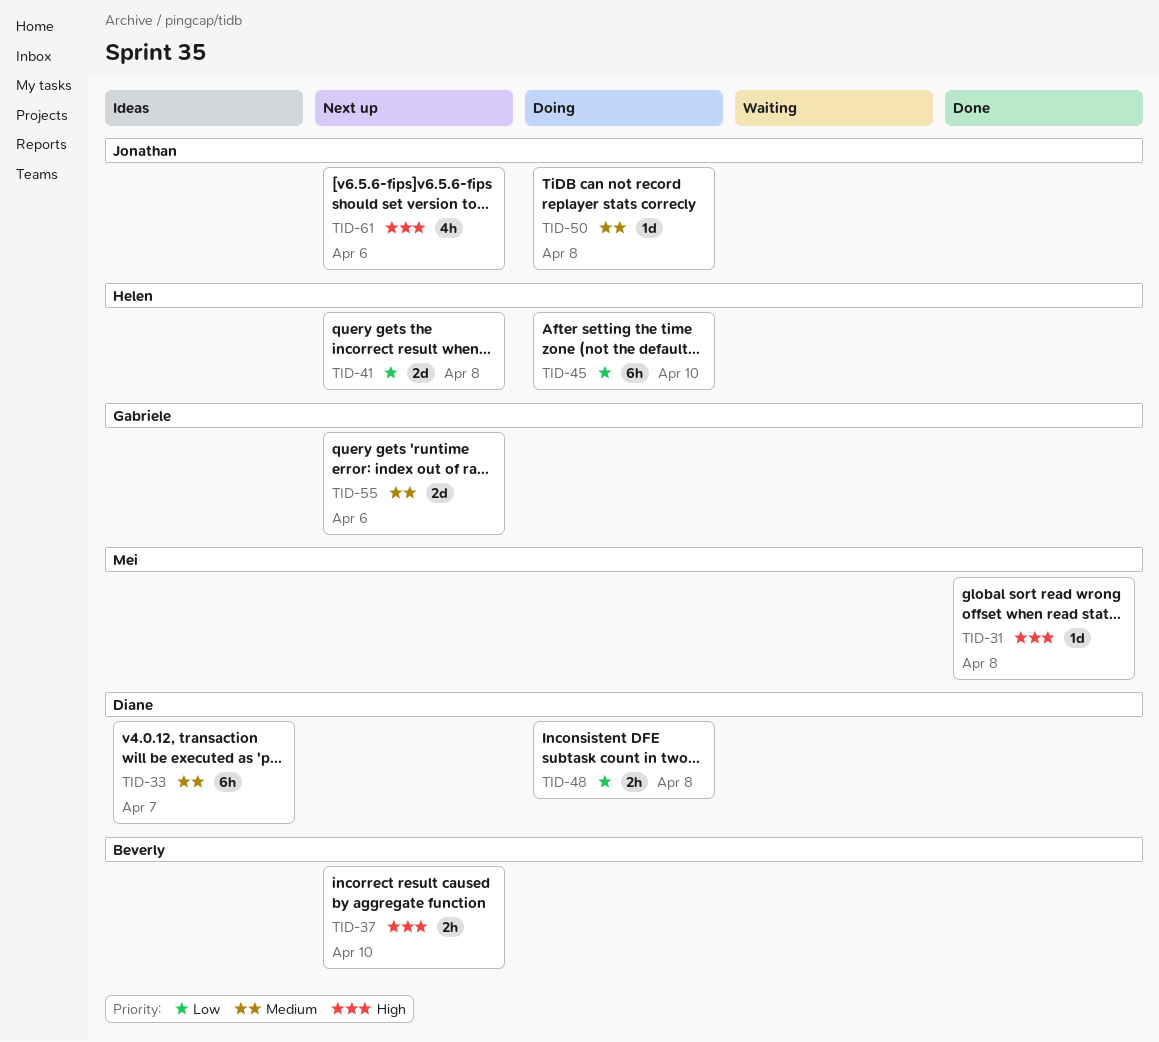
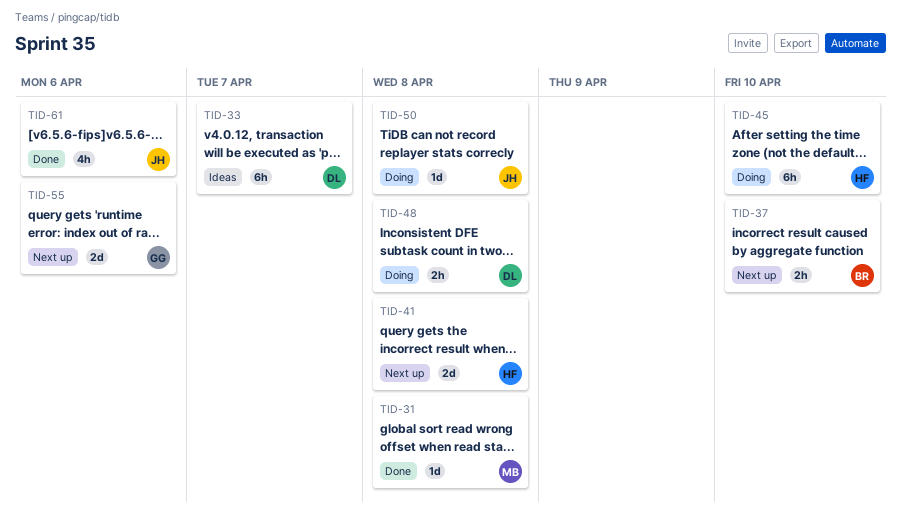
TID-61, status: Next up -> Done

